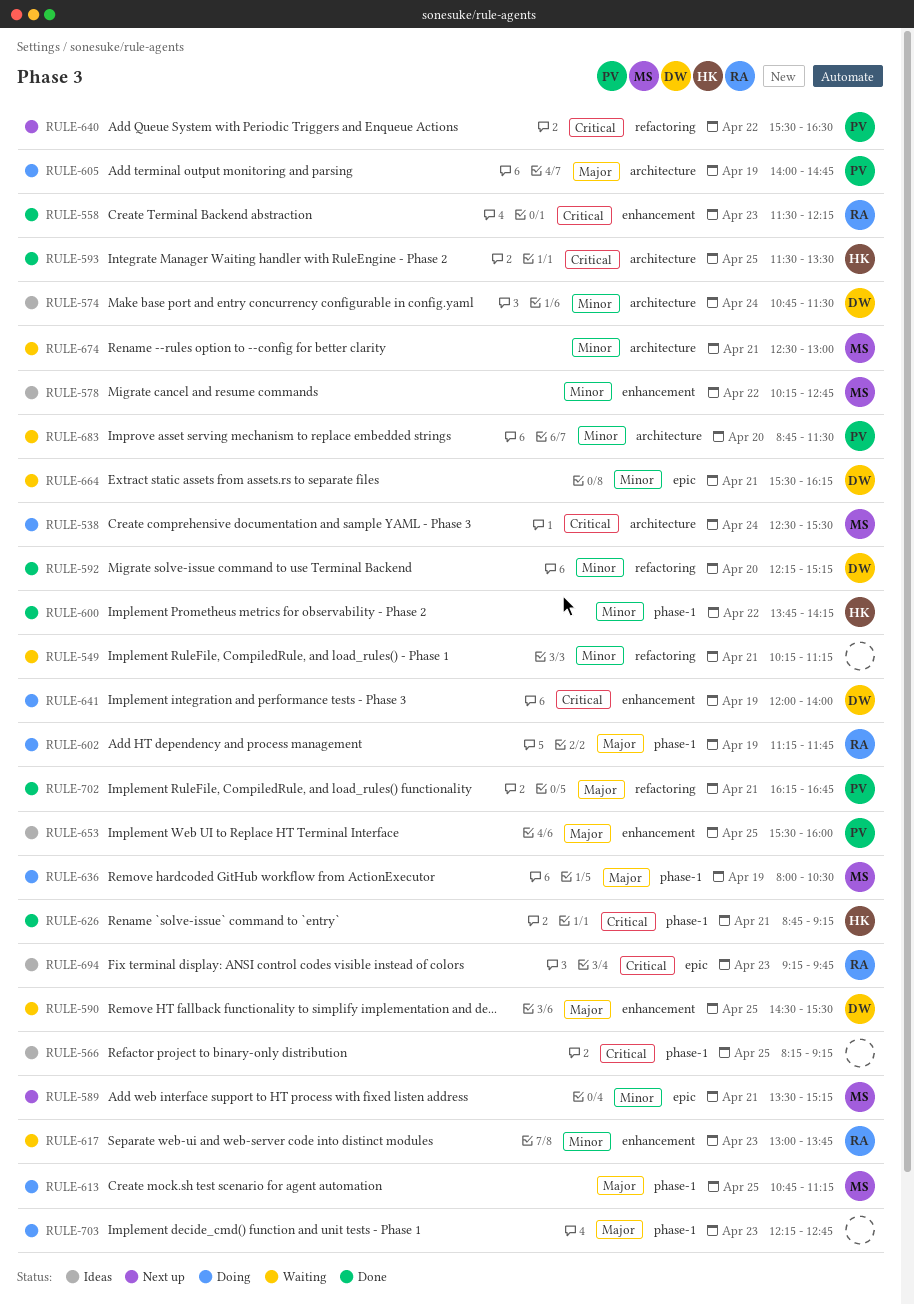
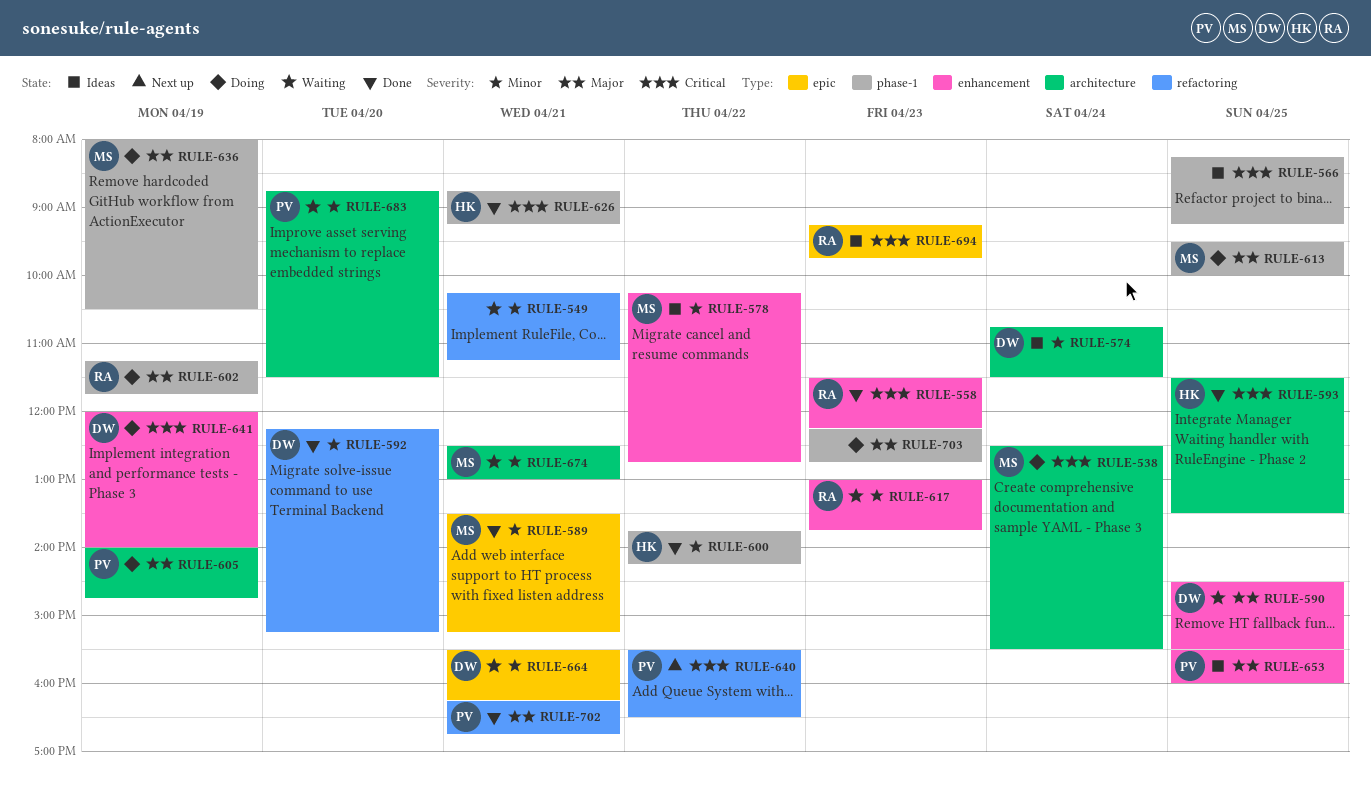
RULE-589, status: Next up -> Done
RULE-613, begins: 10:45 -> 09:30
RULE-613, ends: 11:15 -> 10:00

